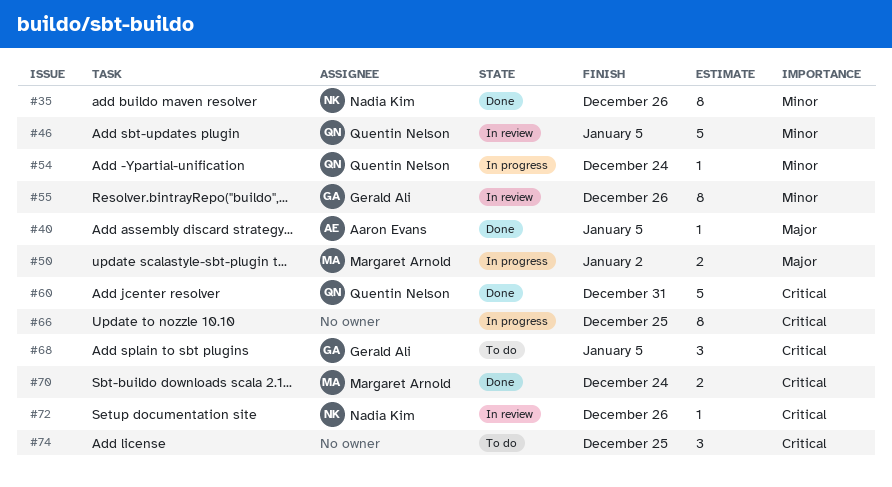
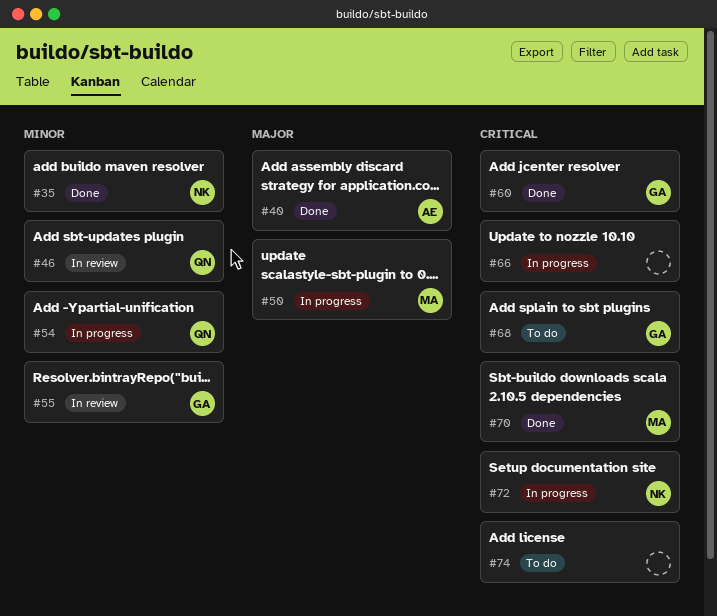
#60, owner: Quentin Nelson -> Gerald Ali
#72, status: In review -> In progress

